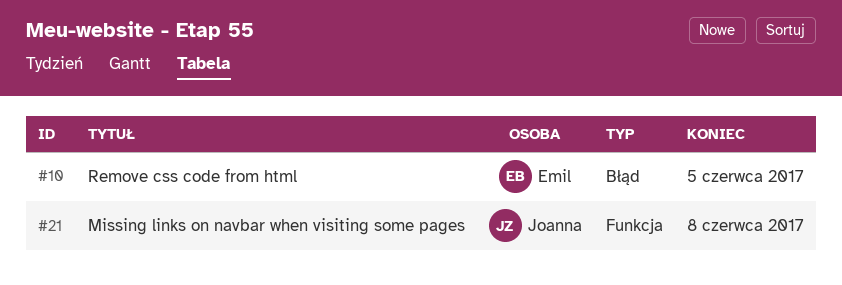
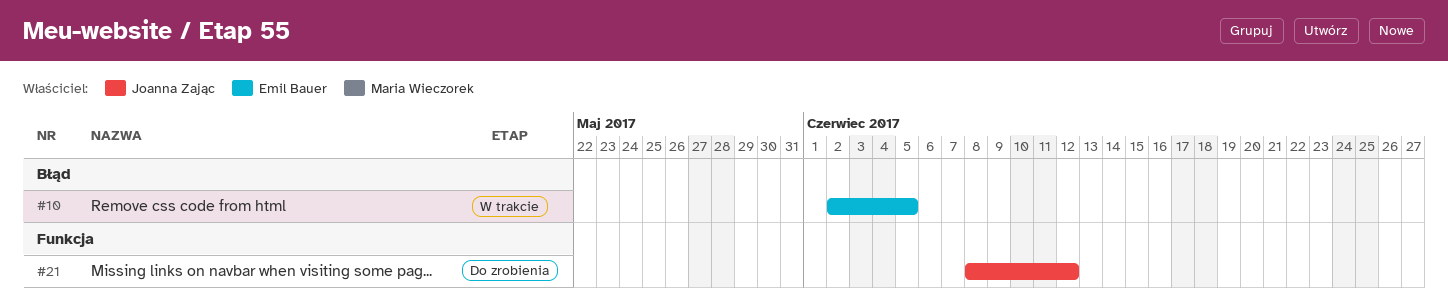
#21, due: Jun 8 -> Jun 12

